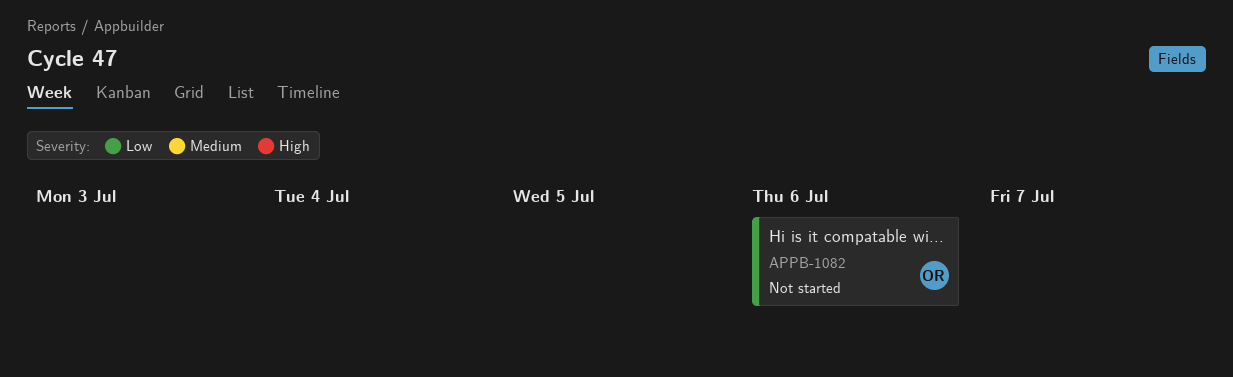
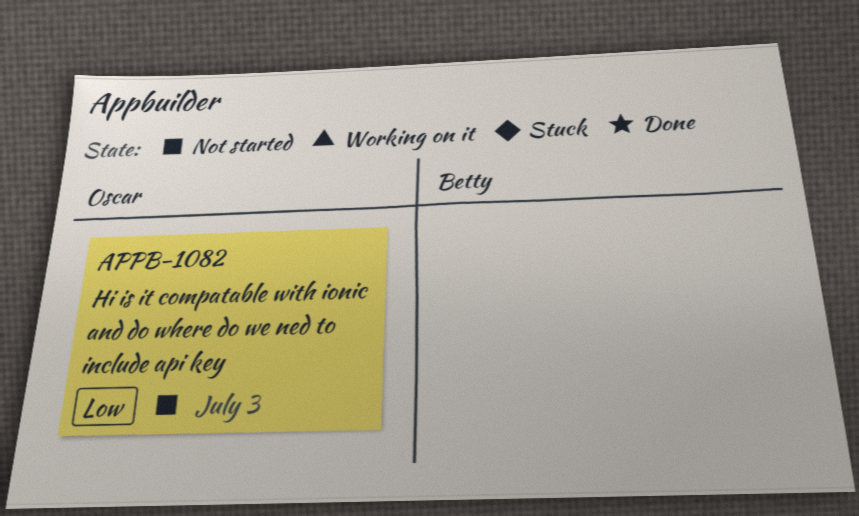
APPB-1082, due: Jul 6 -> Jul 3

